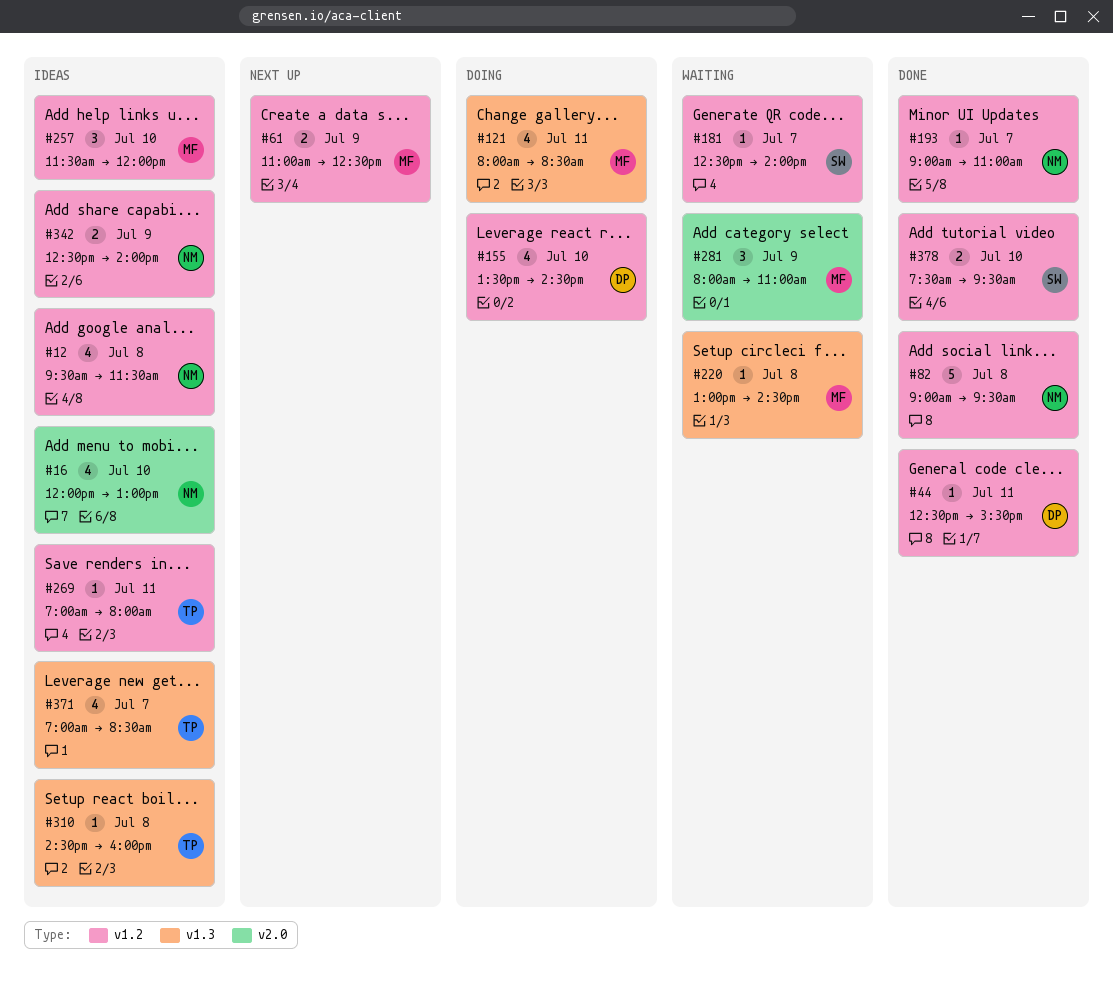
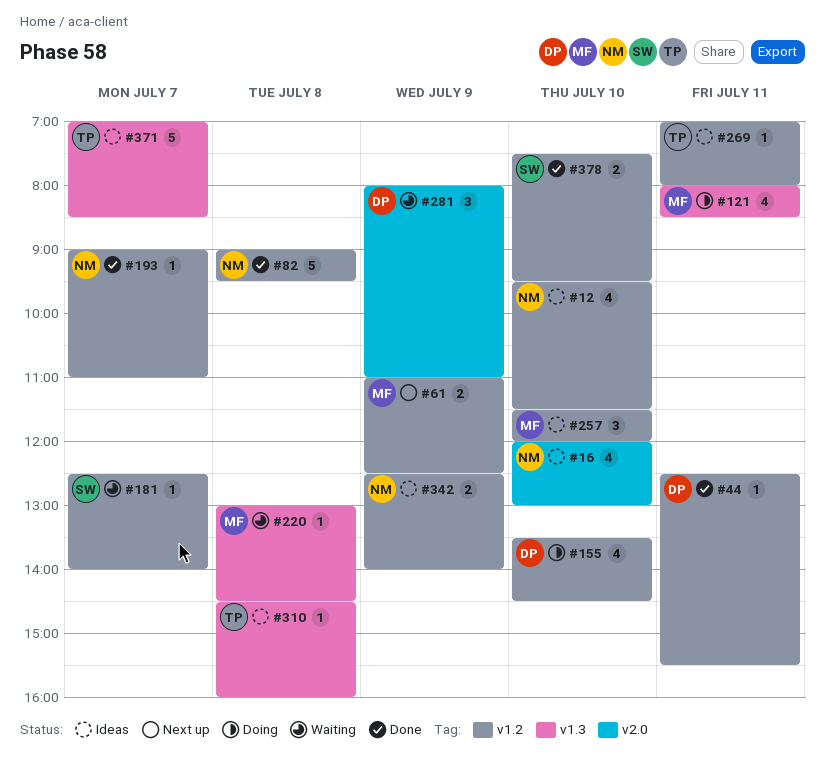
#12, day: Jul 8 -> Jul 10
#281, owner: MF -> DP
#371, estimate: 4 -> 5

